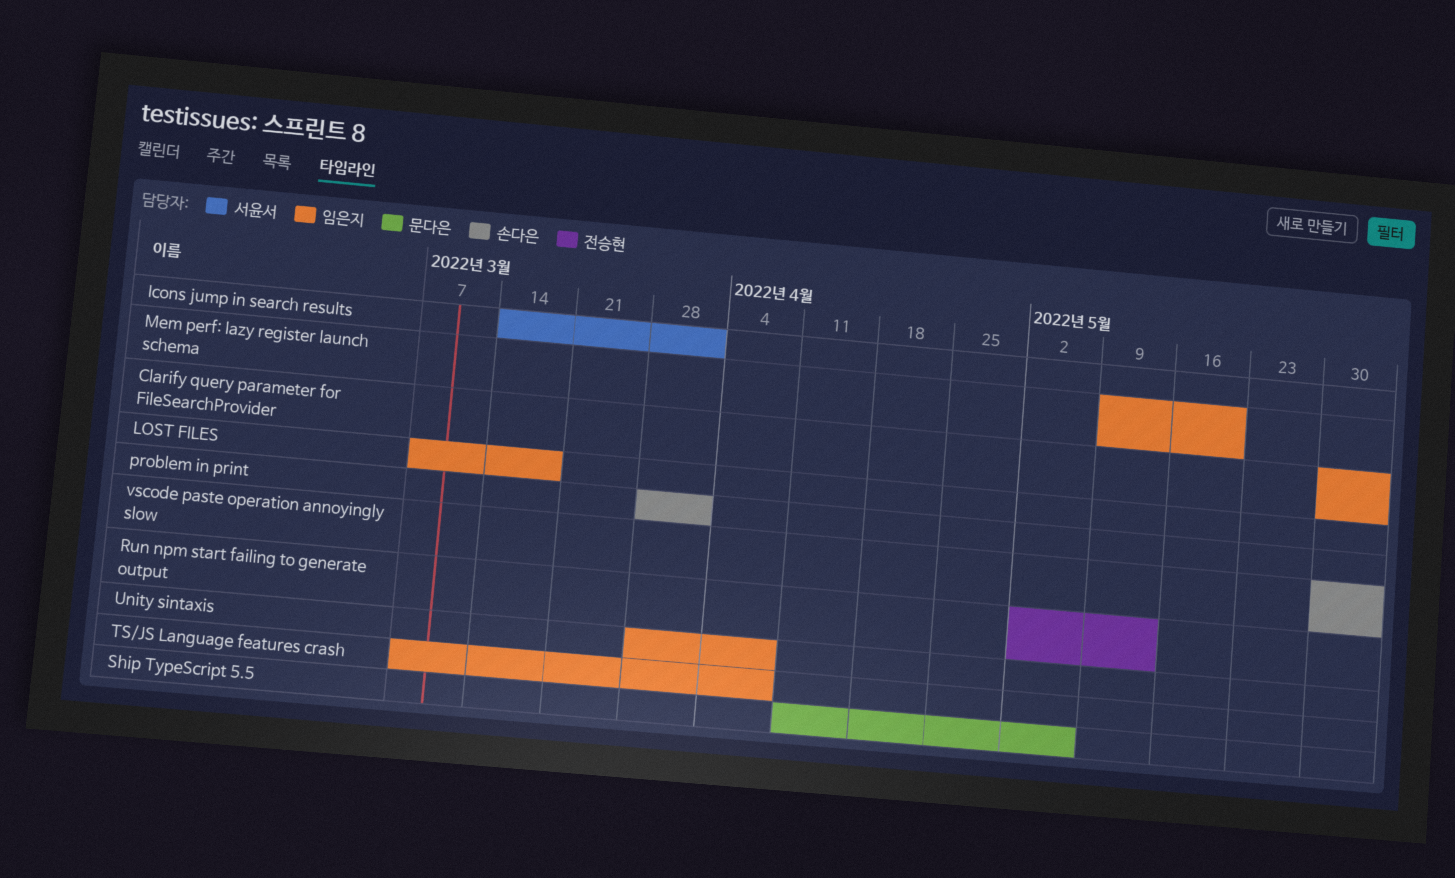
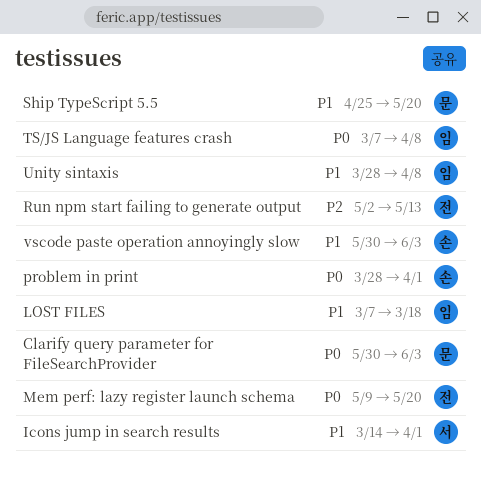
Clarify query parameter for FileSearchProvider, owner: 임은지 -> 문다은
Mem perf: lazy register launch schema, owner: 임은지 -> 전승현
Ship TypeScript 5.5, start: Apr 11 -> Apr 25
Ship TypeScript 5.5, due: May 6 -> May 20

